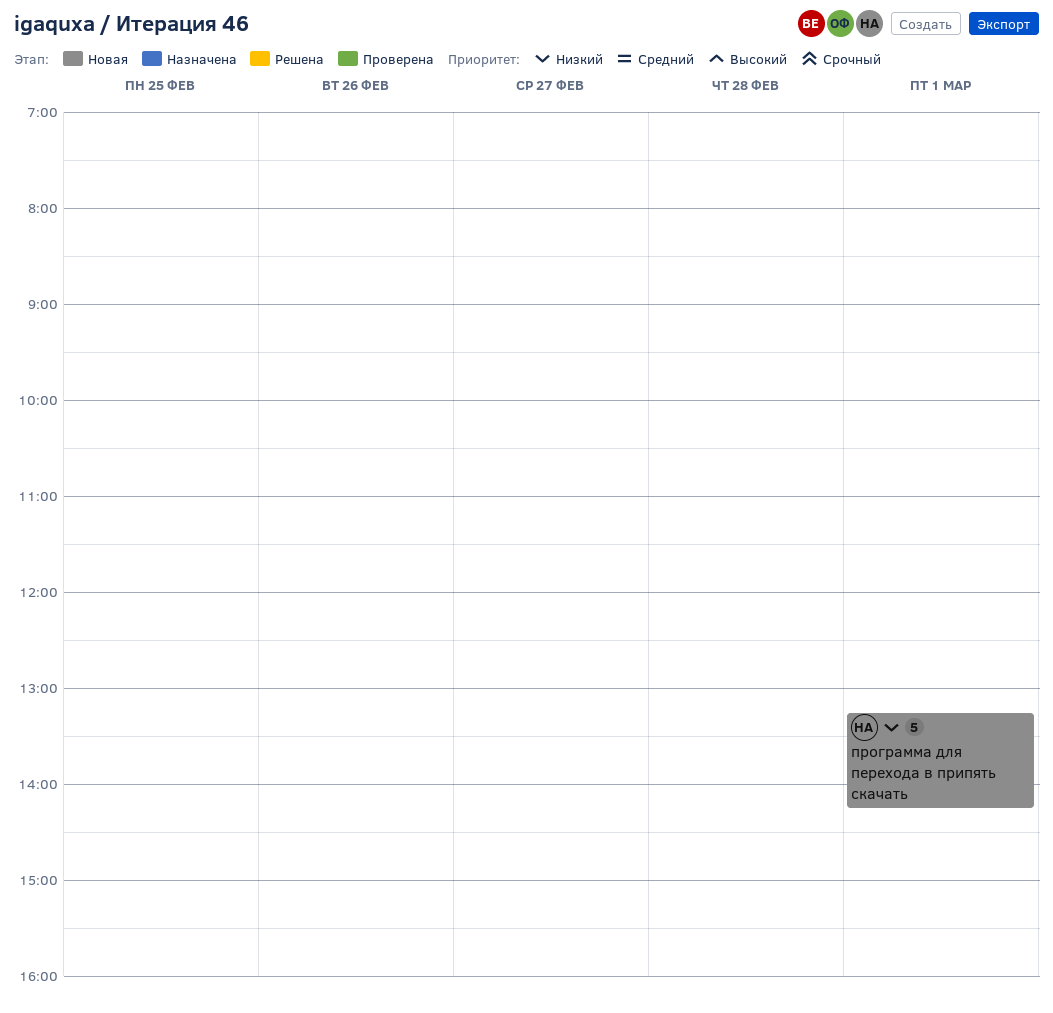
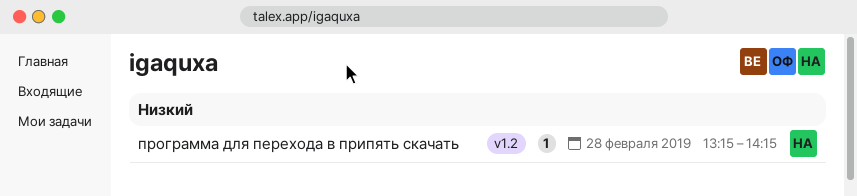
программа для перехода в припять скачать, estimate: 5 -> 1
программа для перехода в припять скачать, day: Mar 1 -> Feb 28

